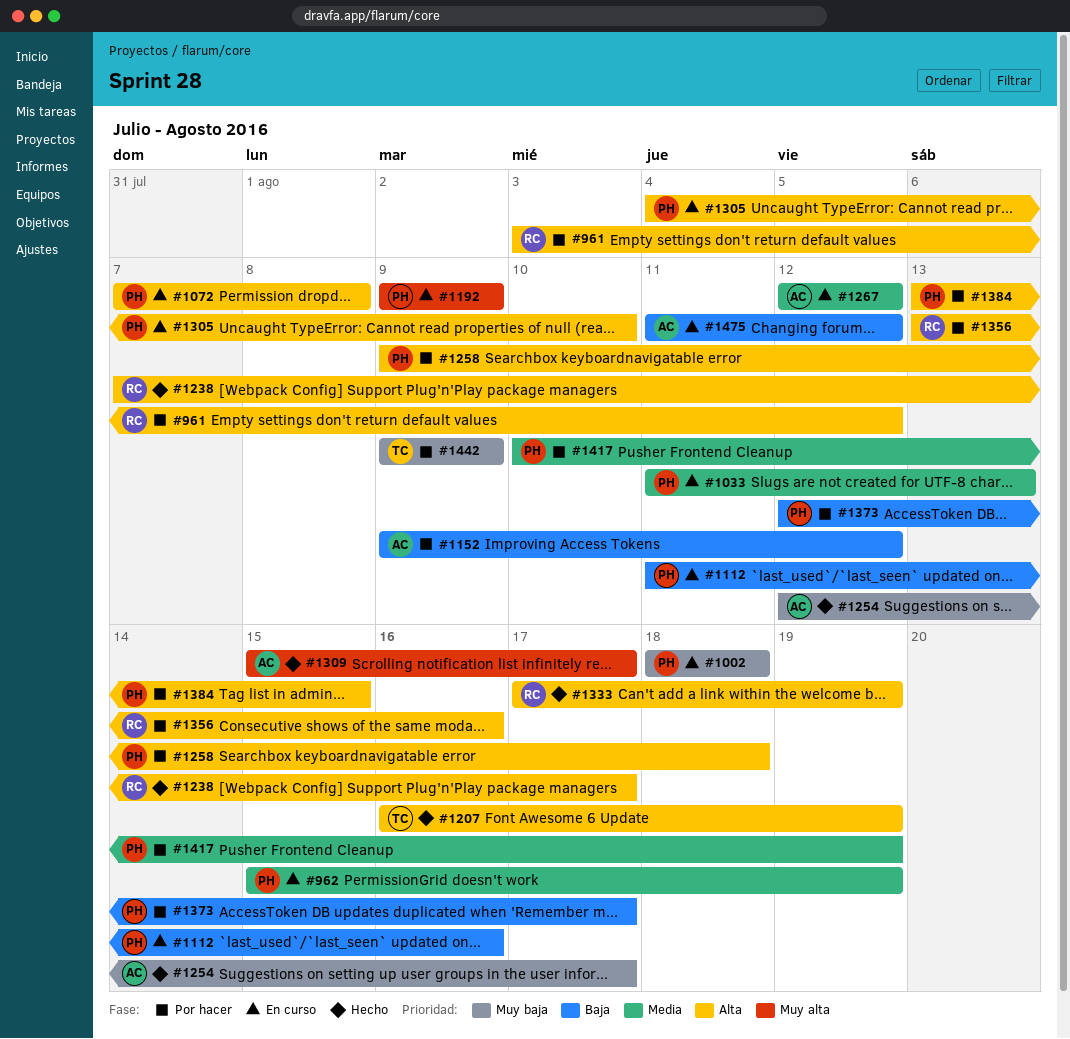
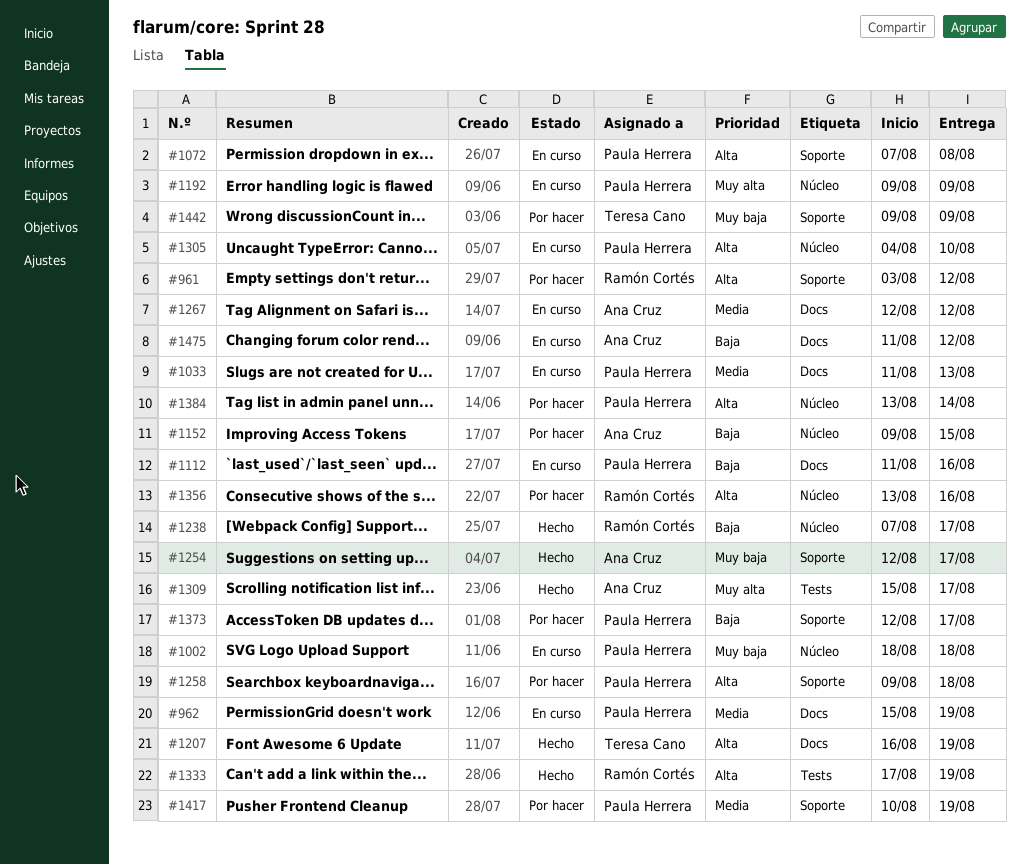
#1152, due: Aug 12 -> Aug 15
#1238, priority: Alta -> Baja
#1384, due: Aug 15 -> Aug 14

